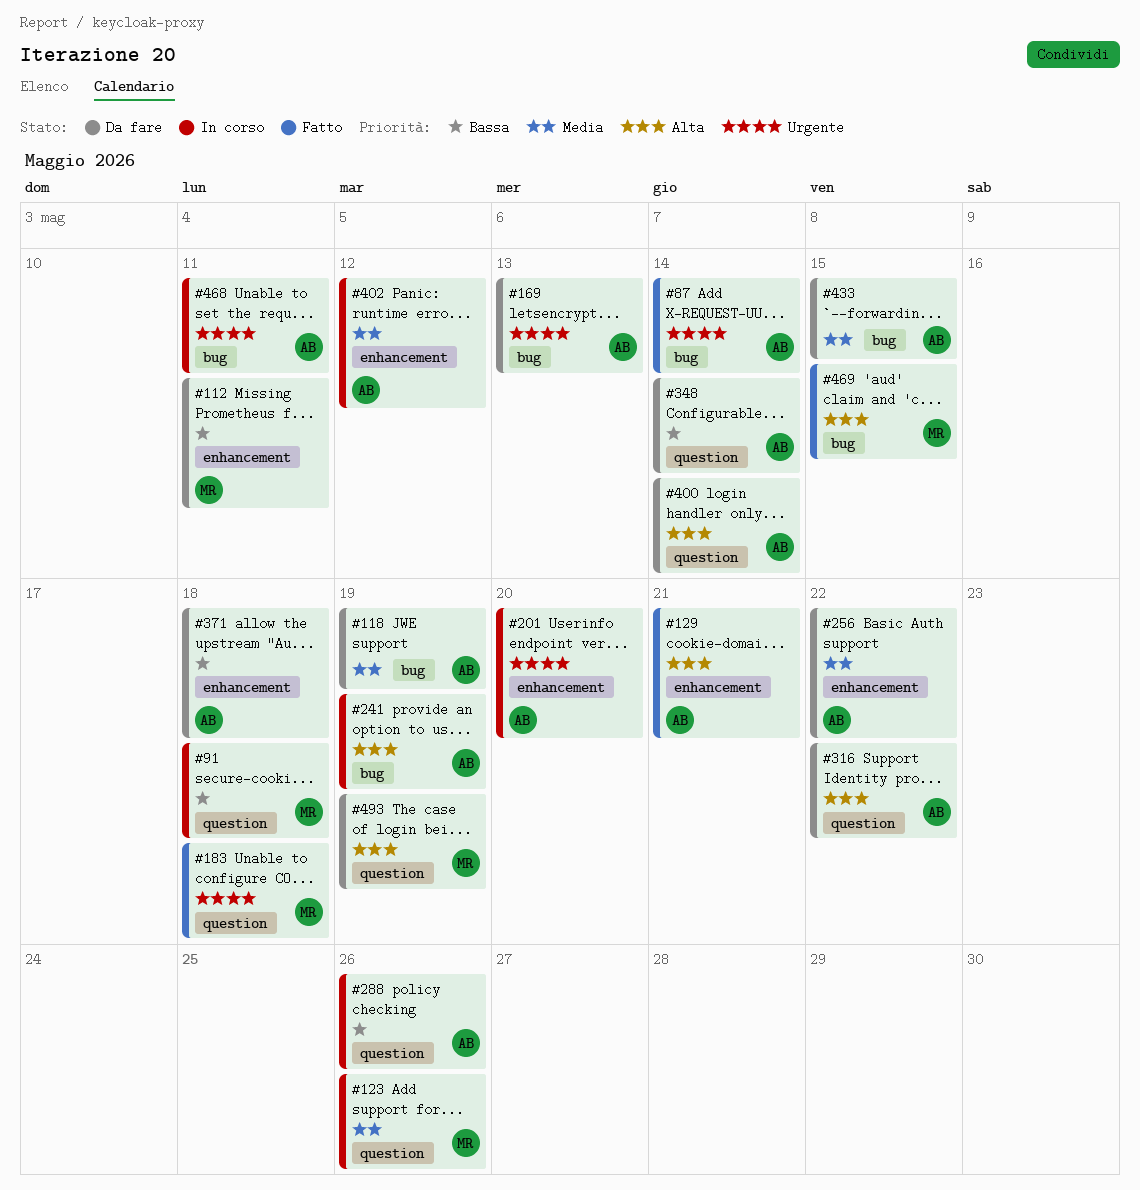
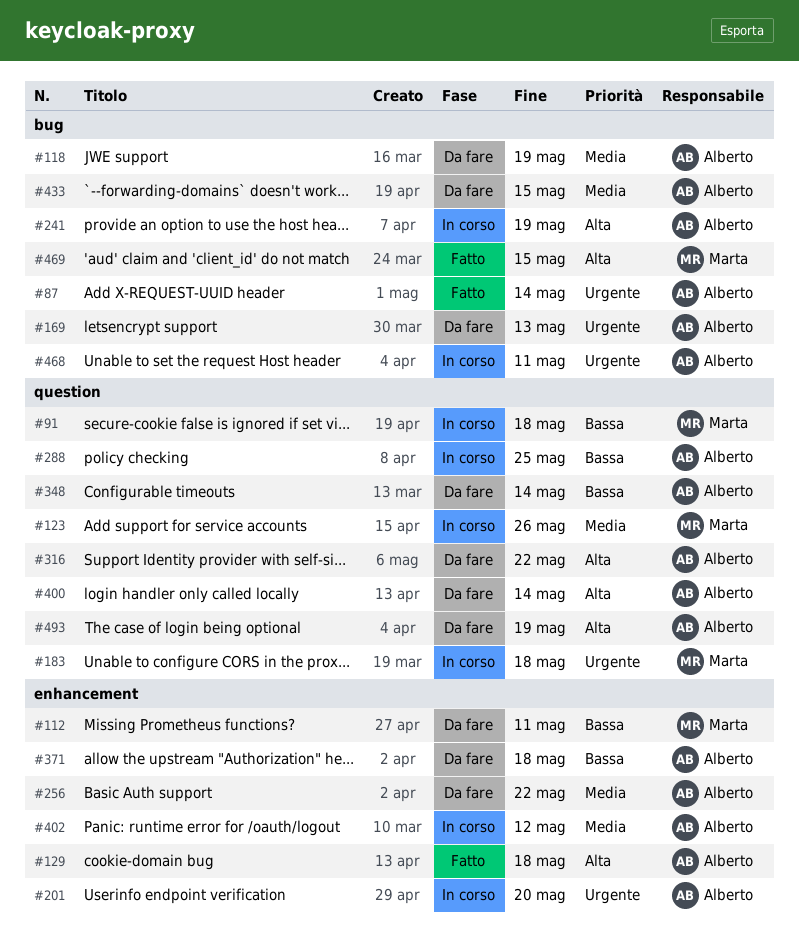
#129, due: May 21 -> May 18
#183, status: Fatto -> In corso
#288, due: May 26 -> May 25
#493, owner: Marta -> Alberto

